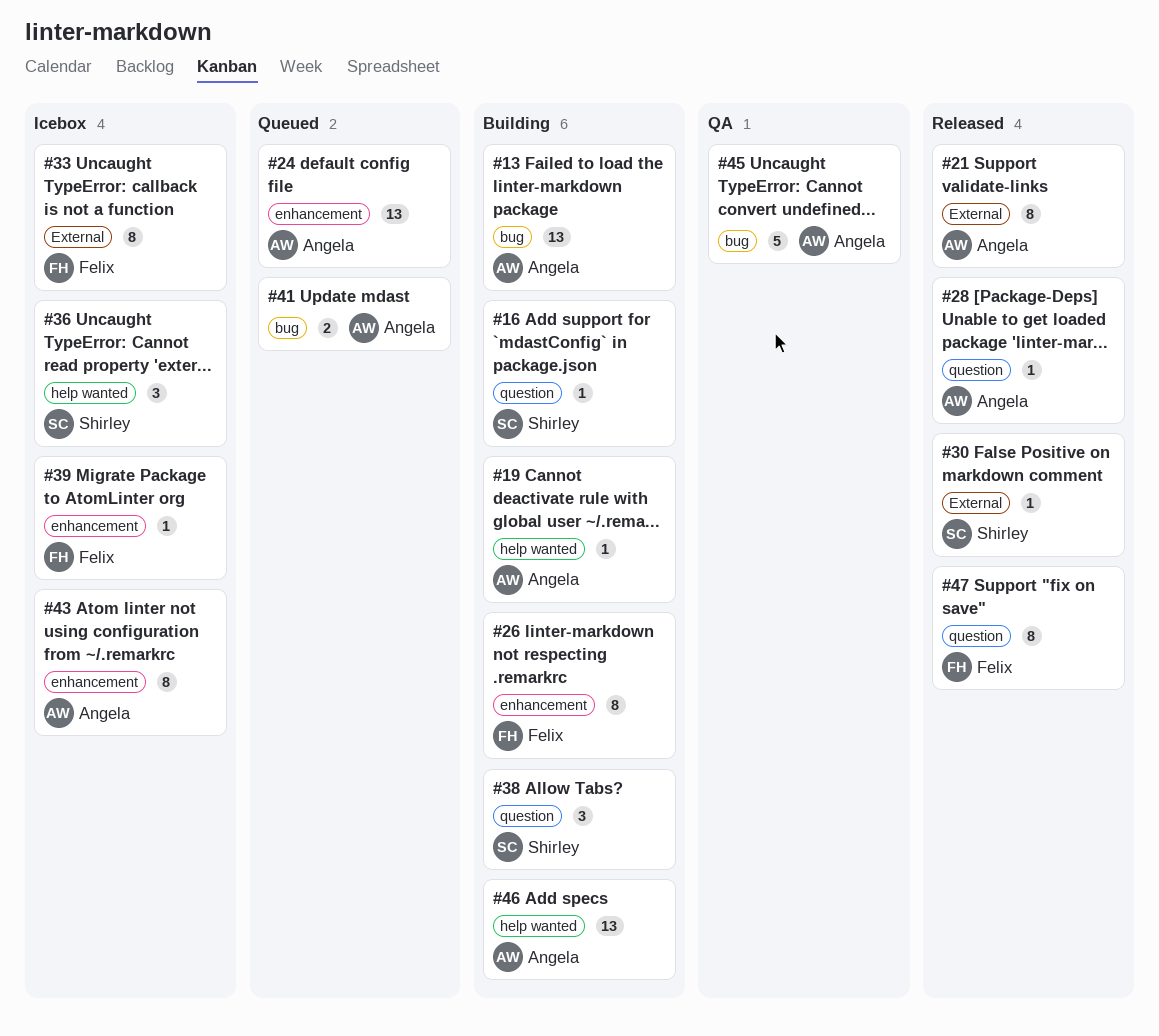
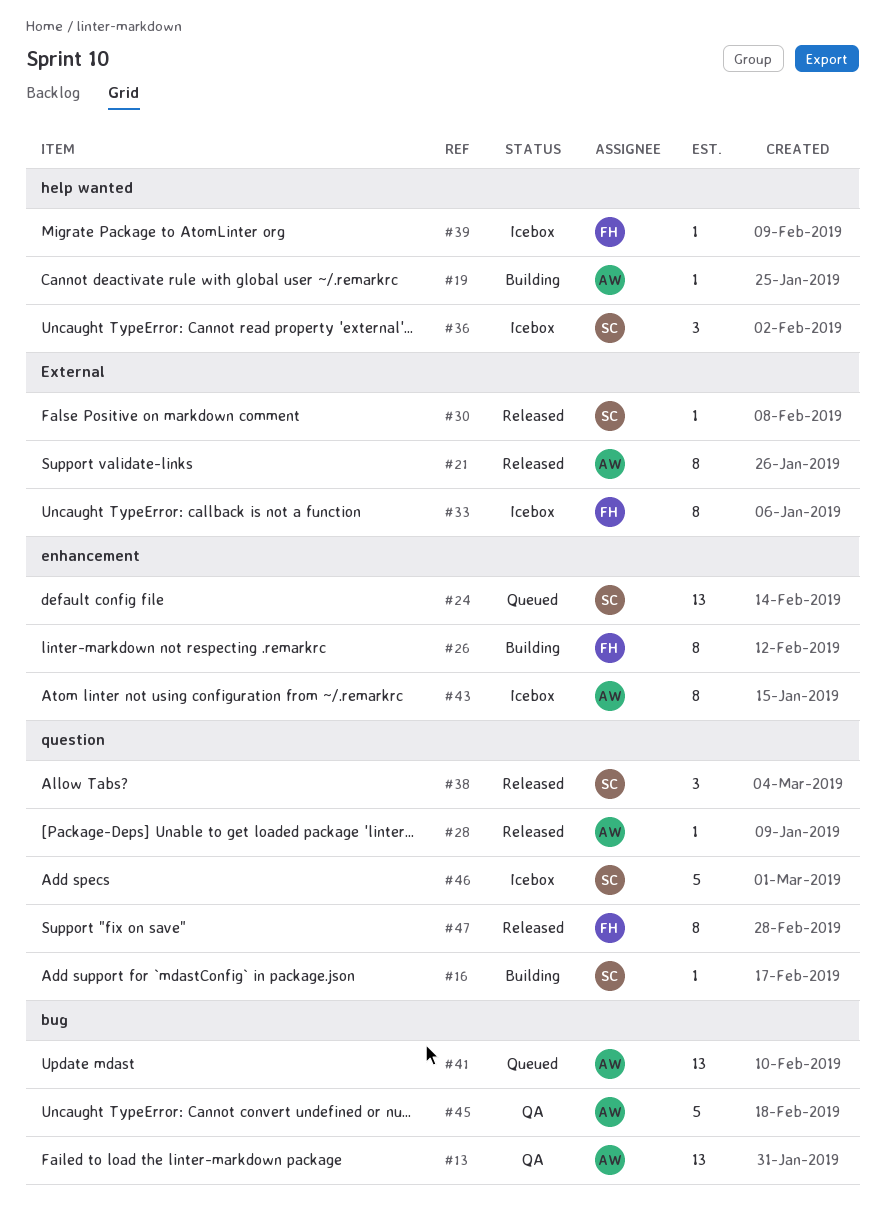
#13, status: Building -> QA
#24, owner: Angela -> Shirley
#38, status: Building -> Released
#39, label: enhancement -> help wanted
#41, estimate: 2 -> 13
#46, status: Building -> Icebox
#46, owner: Angela -> Shirley
#46, label: help wanted -> question
#46, estimate: 13 -> 5

